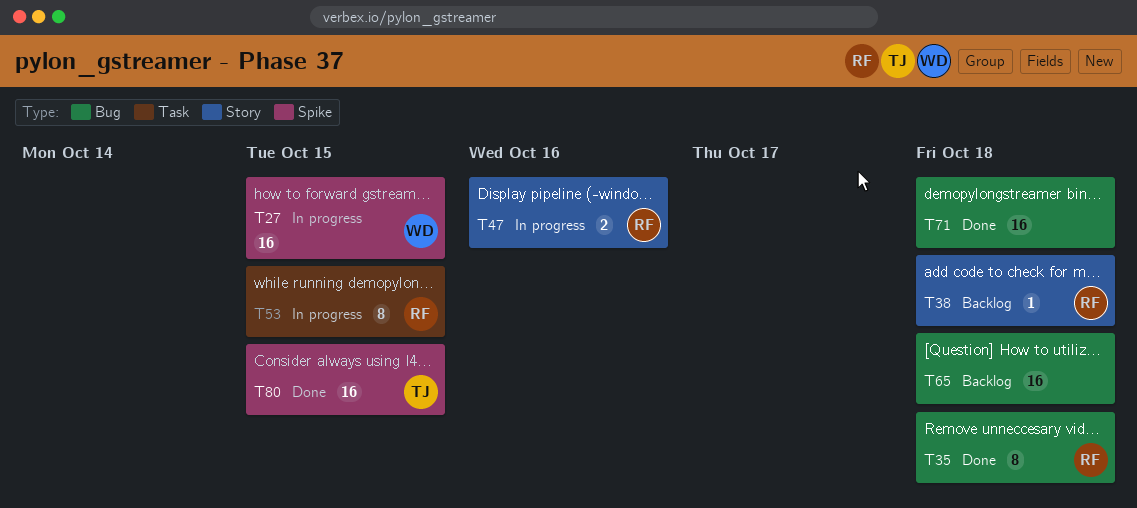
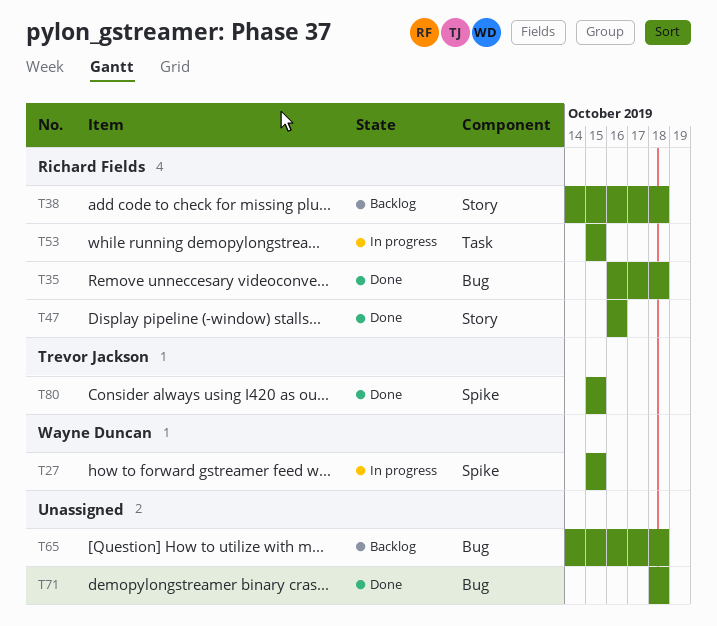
T47, status: In progress -> Done

